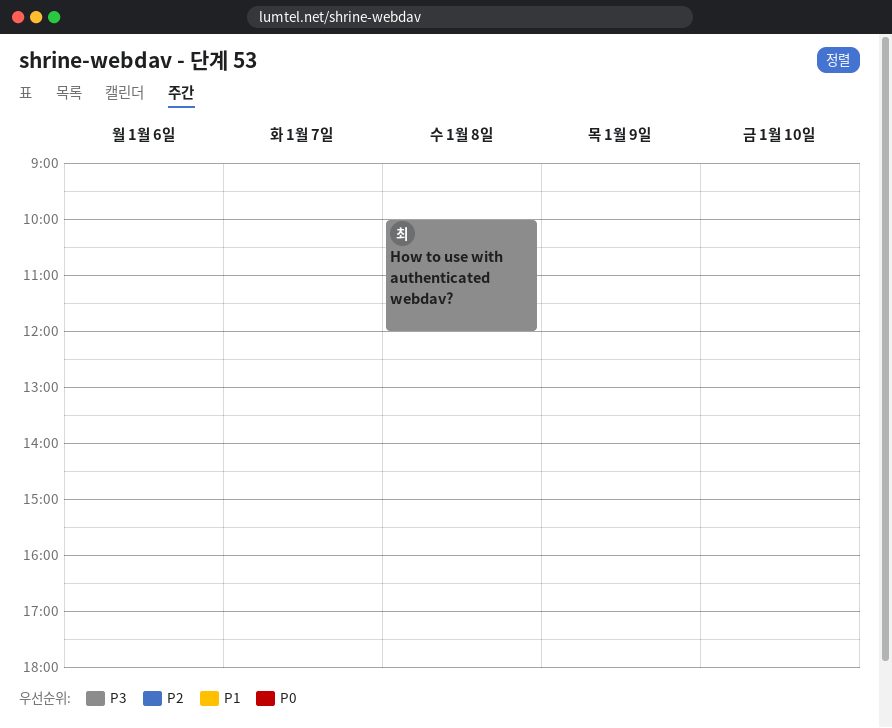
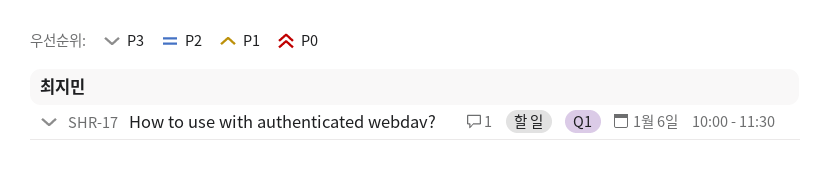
How to use with authenticated webdav?, day: Jan 8 -> Jan 6
How to use with authenticated webdav?, ends: 12:00 -> 11:30

